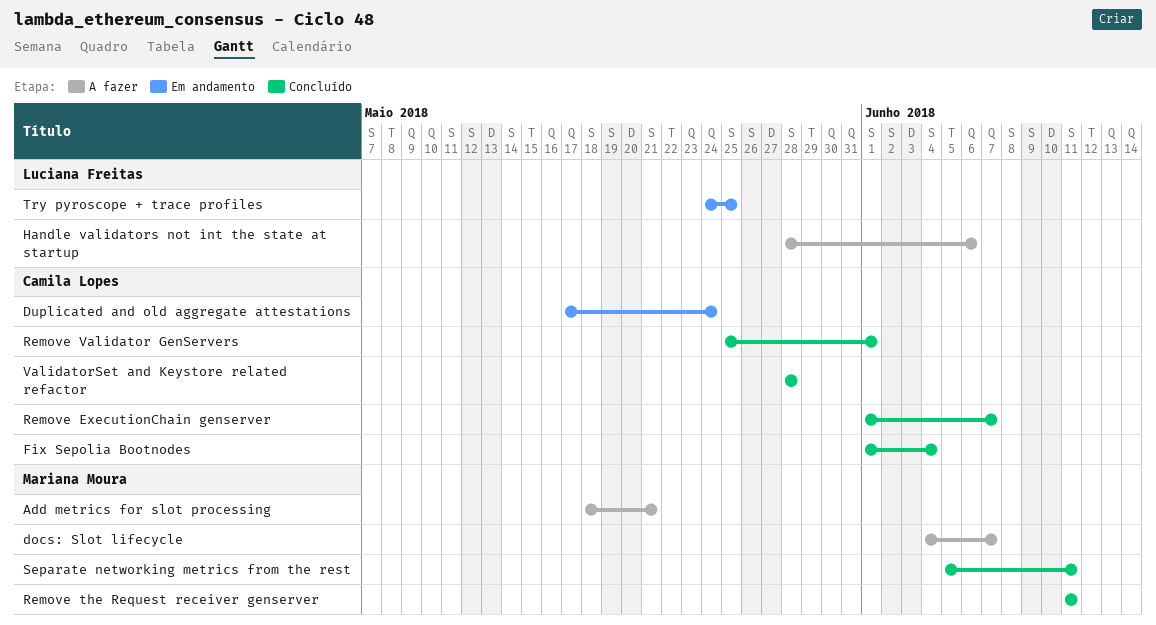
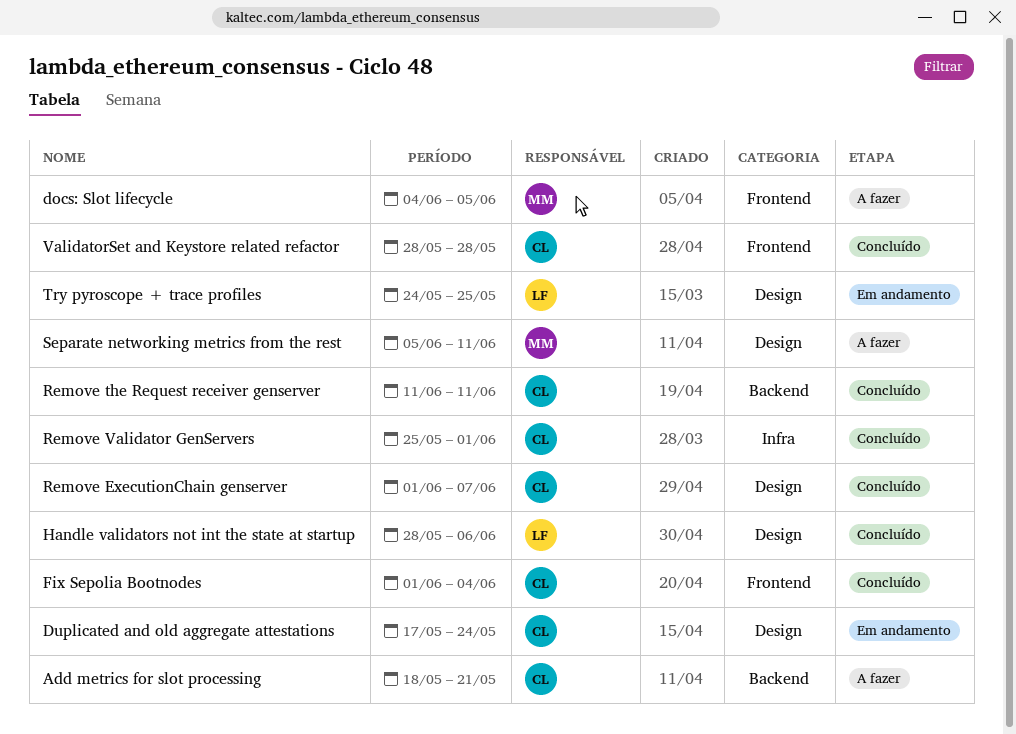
Add metrics for slot processing, owner: Mariana Moura -> Camila Lopes
docs: Slot lifecycle, due: Jun 7 -> Jun 5
Handle validators not int the state at startup, status: A fazer -> Concluído
Remove the Request receiver genserver, owner: Mariana Moura -> Camila Lopes
Separate networking metrics from the rest, status: Concluído -> A fazer

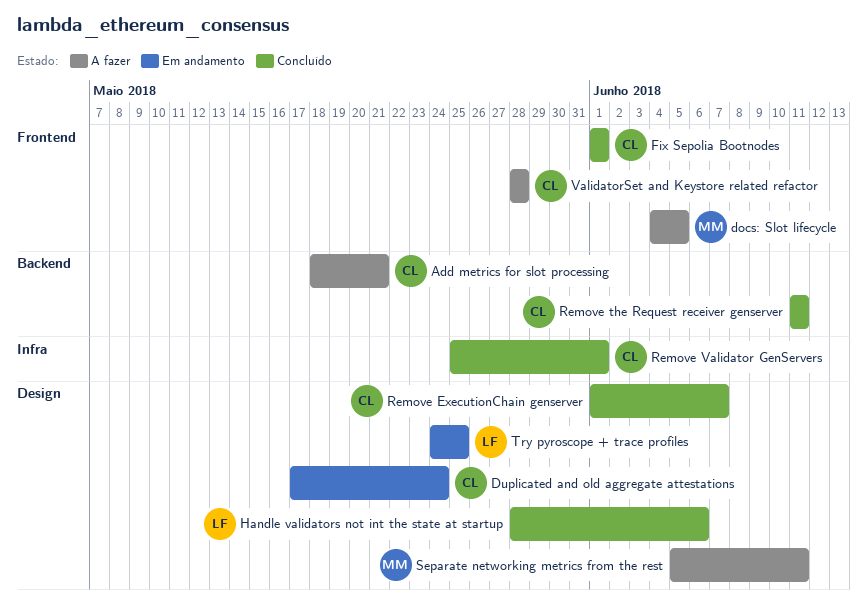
Fix Sepolia Bootnodes, due: Jun 4 -> Jun 1
ValidatorSet and Keystore related refactor, status: Concluído -> A fazer

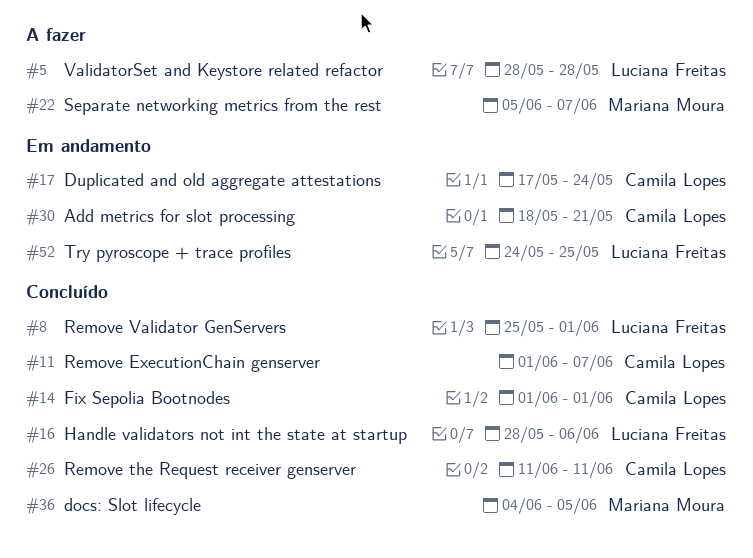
Add metrics for slot processing, status: A fazer -> Em andamento
docs: Slot lifecycle, status: A fazer -> Concluído
Remove Validator GenServers, owner: Camila Lopes -> Luciana Freitas
Separate networking metrics from the rest, due: Jun 11 -> Jun 7
ValidatorSet and Keystore related refactor, owner: Camila Lopes -> Luciana Freitas

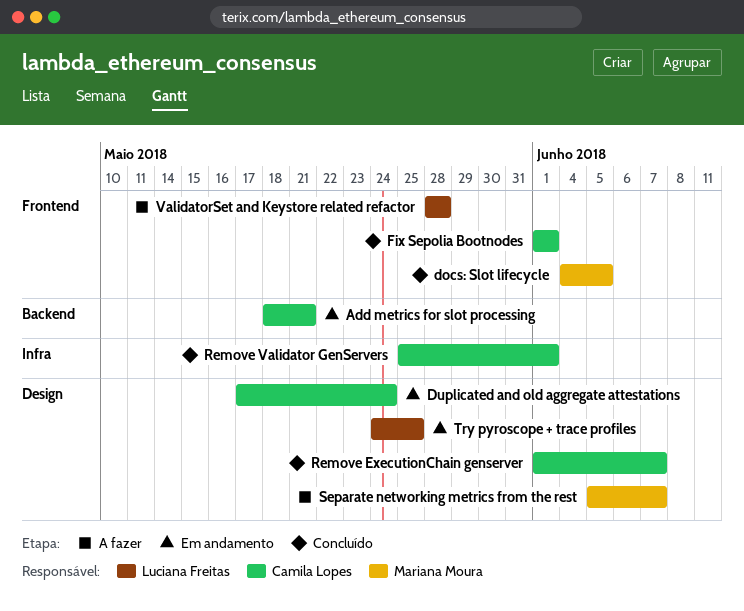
Handle validators not int the state at startup: present -> none
Remove the Request receiver genserver: present -> none
Remove Validator GenServers, owner: Luciana Freitas -> Camila Lopes

